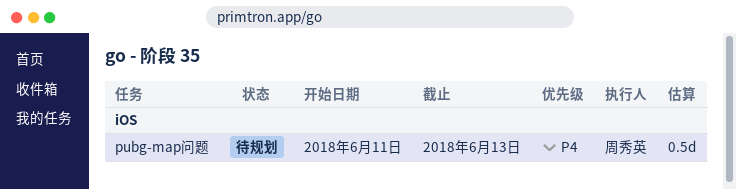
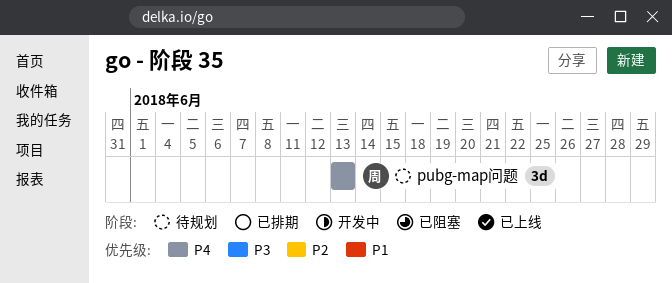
pubg-map问题, estimate: 0.5d -> 3d
pubg-map问题, start: Jun 11 -> Jun 13

